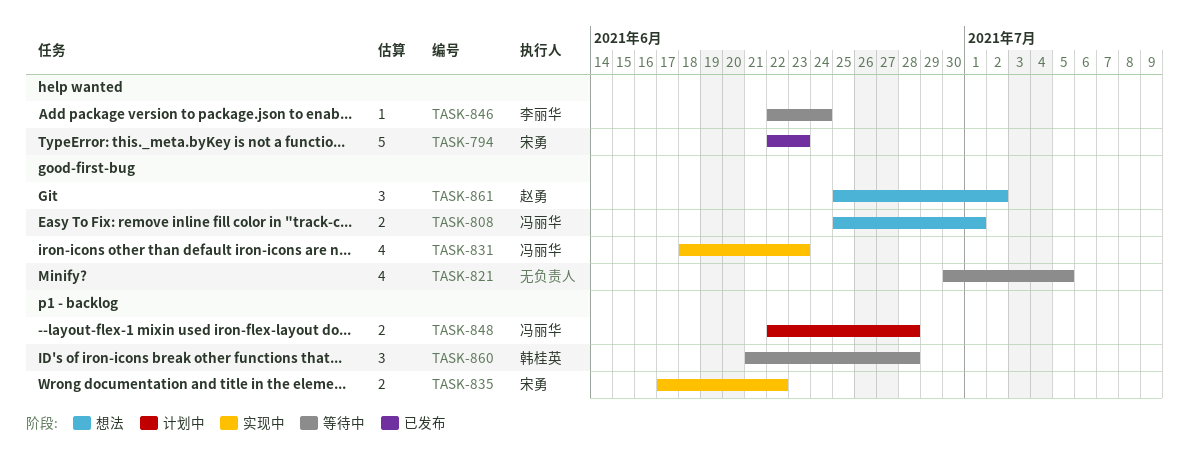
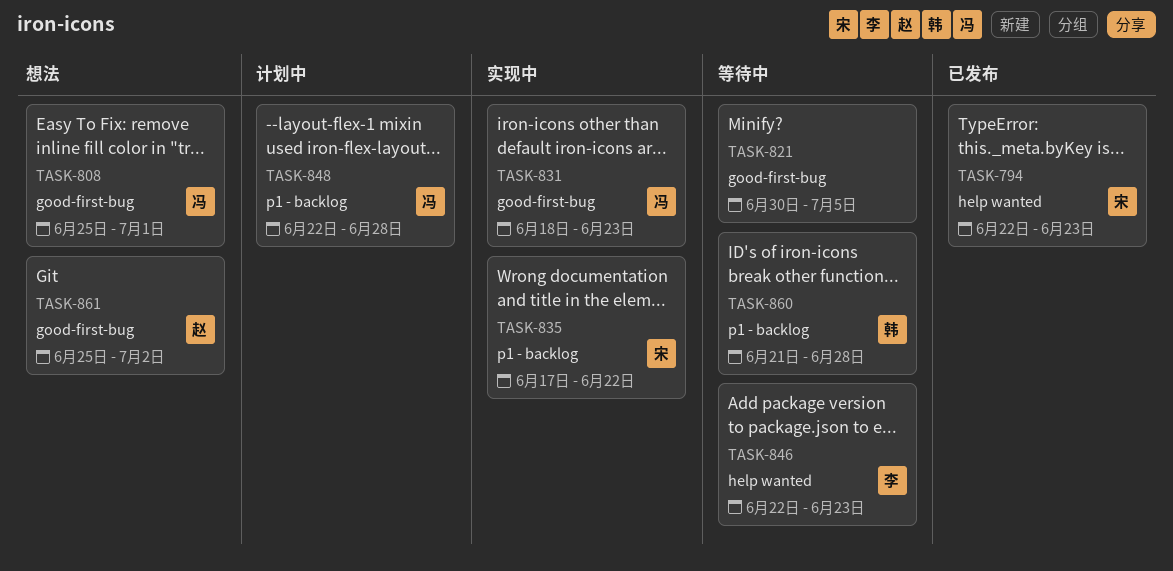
TASK-846, due: Jun 24 -> Jun 23

